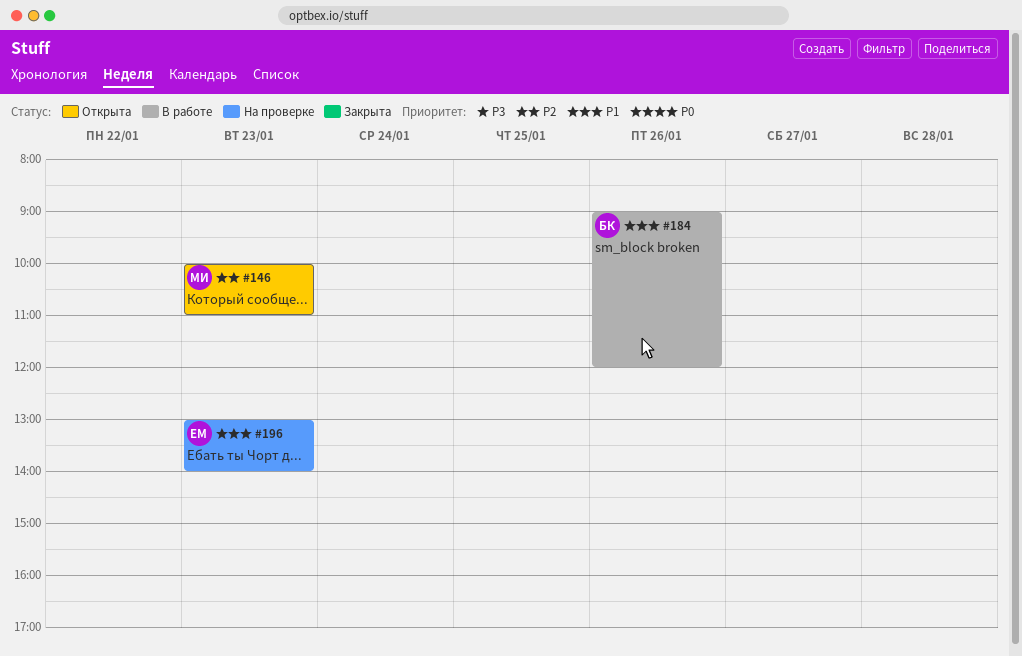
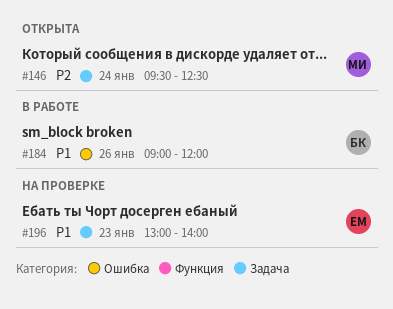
#146, day: Jan 23 -> Jan 24
#146, begins: 10:00 -> 09:30
#146, ends: 11:00 -> 12:30

